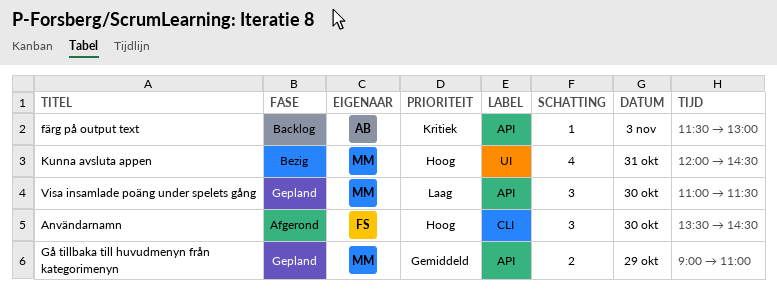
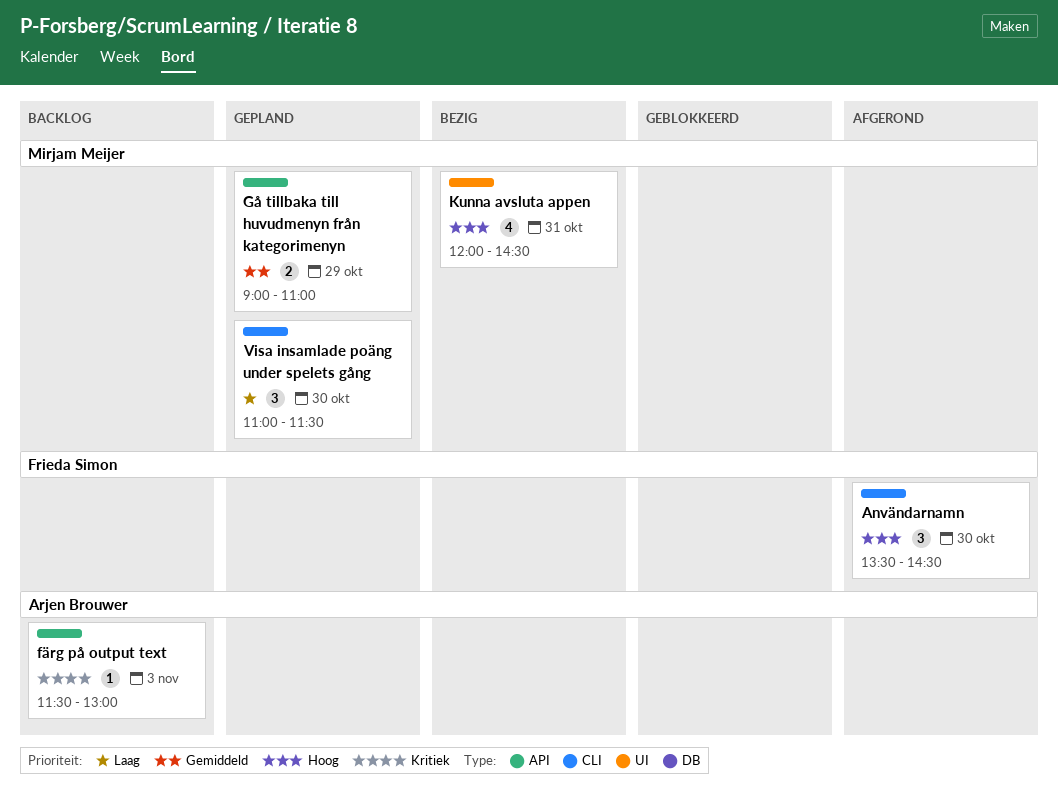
Visa insamlade poäng under spelets gång, label: API -> CLI

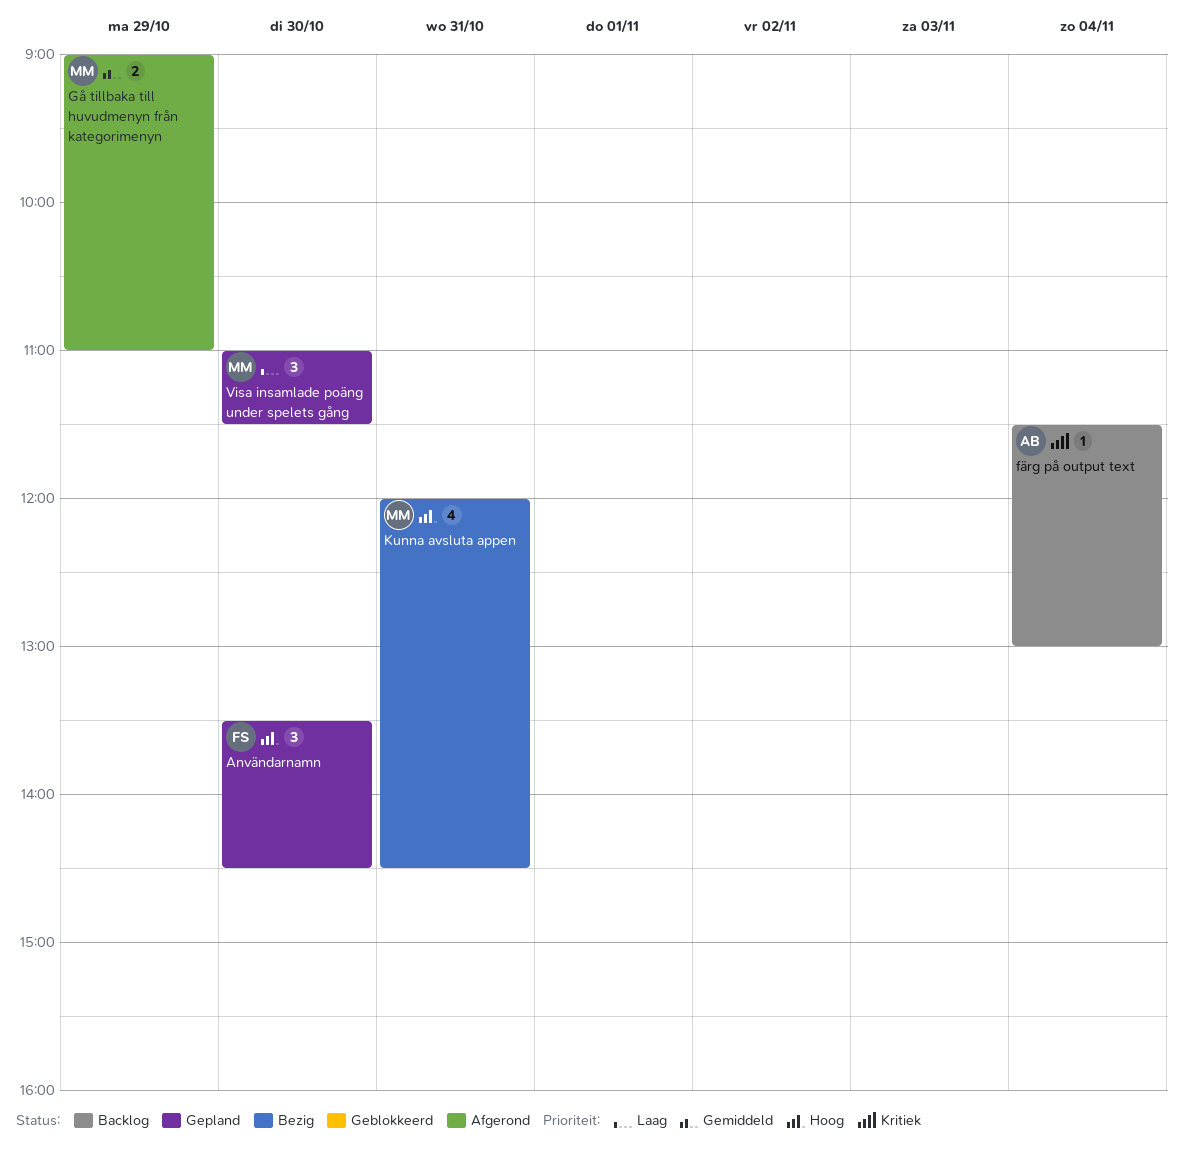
Användarnamn, status: Afgerond -> Gepland
färg på output text, day: Nov 3 -> Nov 4
Gå tillbaka till huvudmenyn från kategorimenyn, status: Gepland -> Afgerond

